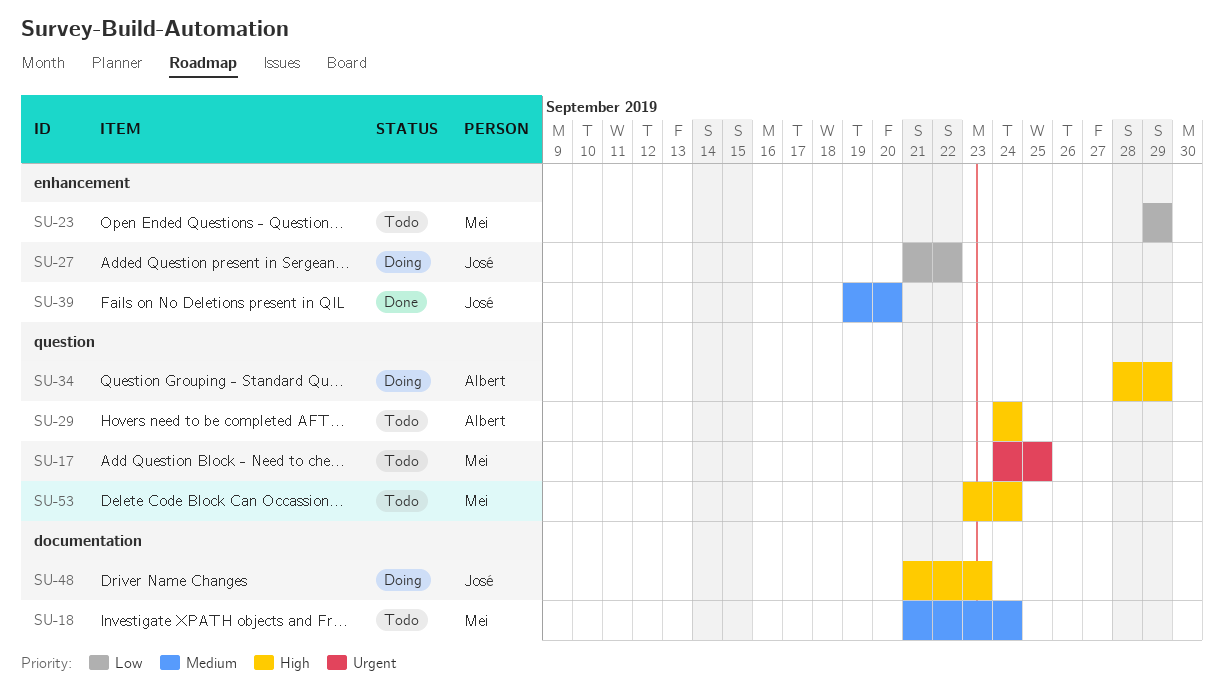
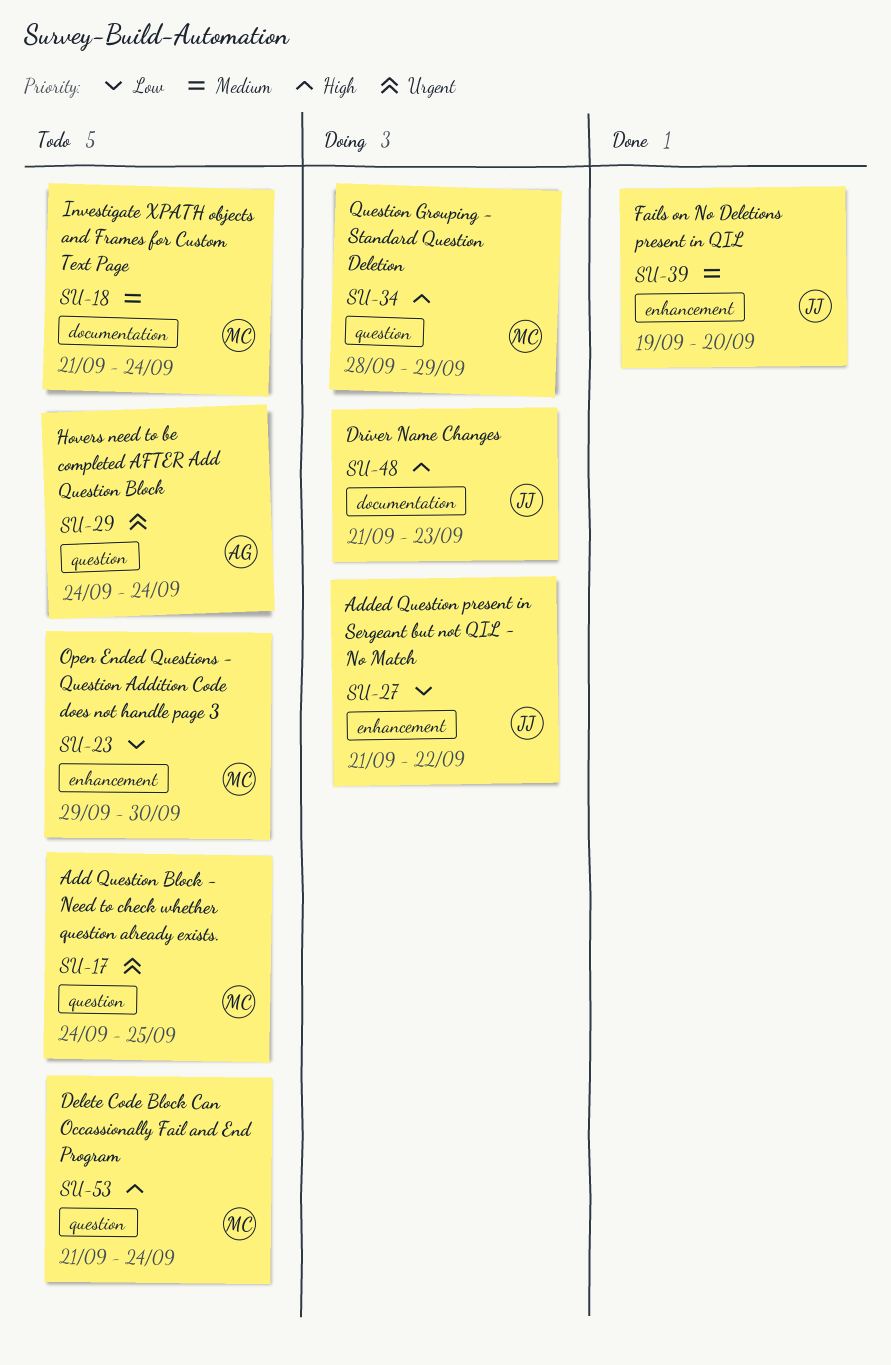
SU-23, due: Sep 29 -> Sep 30
SU-29, priority: High -> Urgent
SU-34, owner: Albert -> Mei
SU-53, start: Sep 23 -> Sep 21

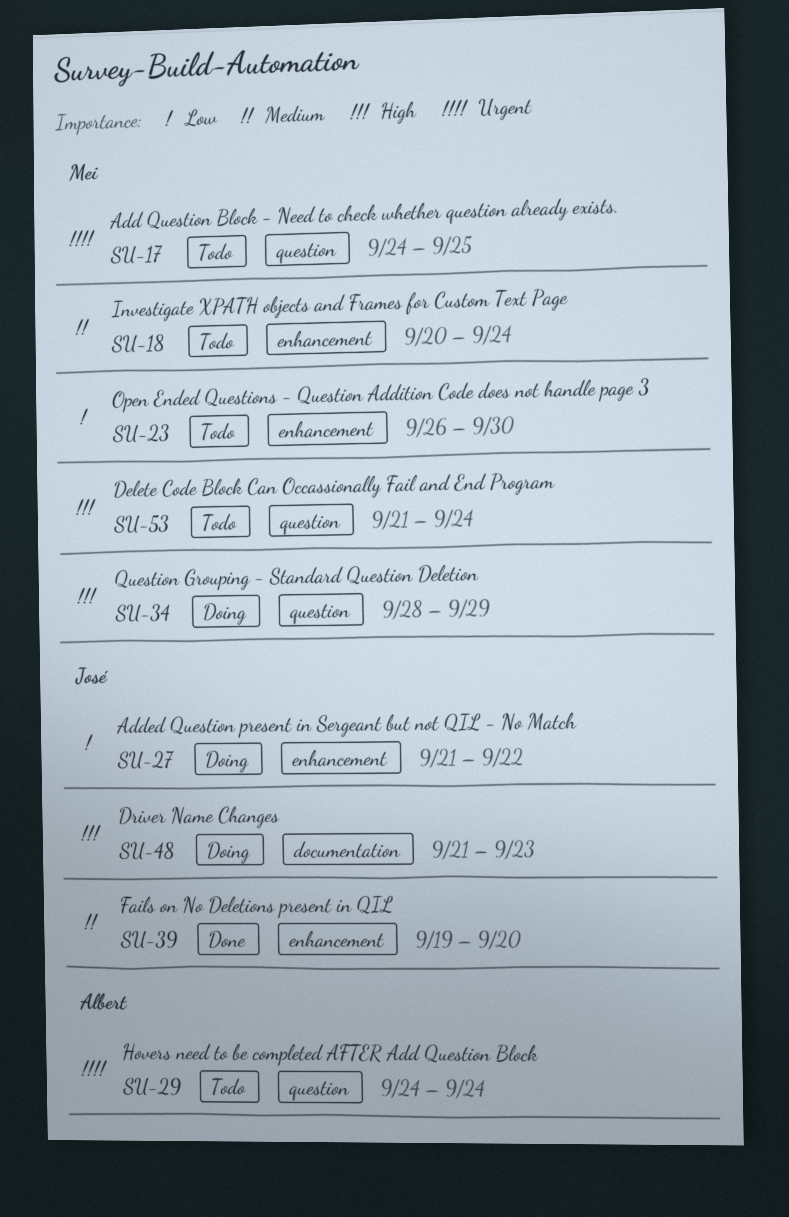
SU-18, label: documentation -> enhancement
SU-18, start: Sep 21 -> Sep 20
SU-23, start: Sep 29 -> Sep 26

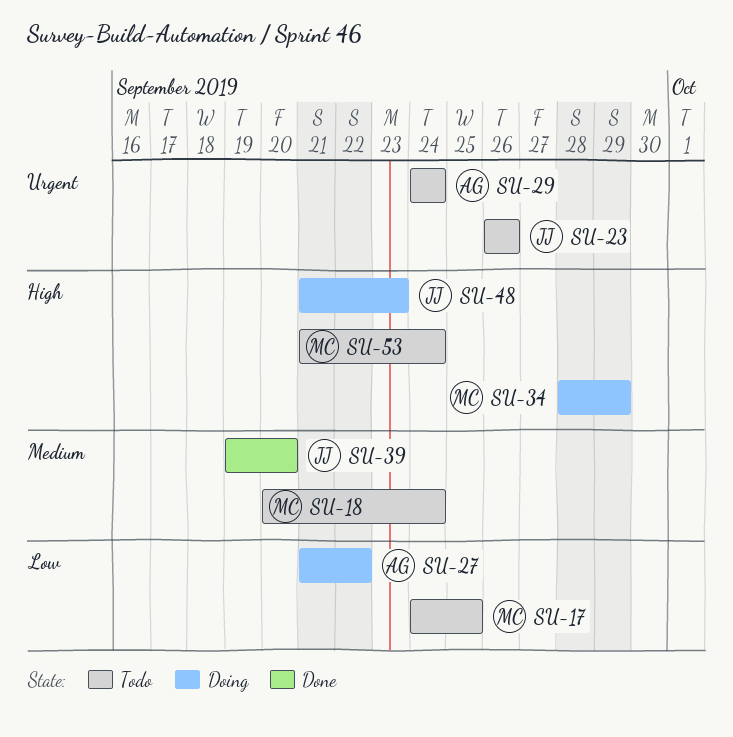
SU-17, priority: Urgent -> Low
SU-23, owner: Mei -> José
SU-23, priority: Low -> Urgent
SU-23, due: Sep 30 -> Sep 26
SU-27, owner: José -> Albert

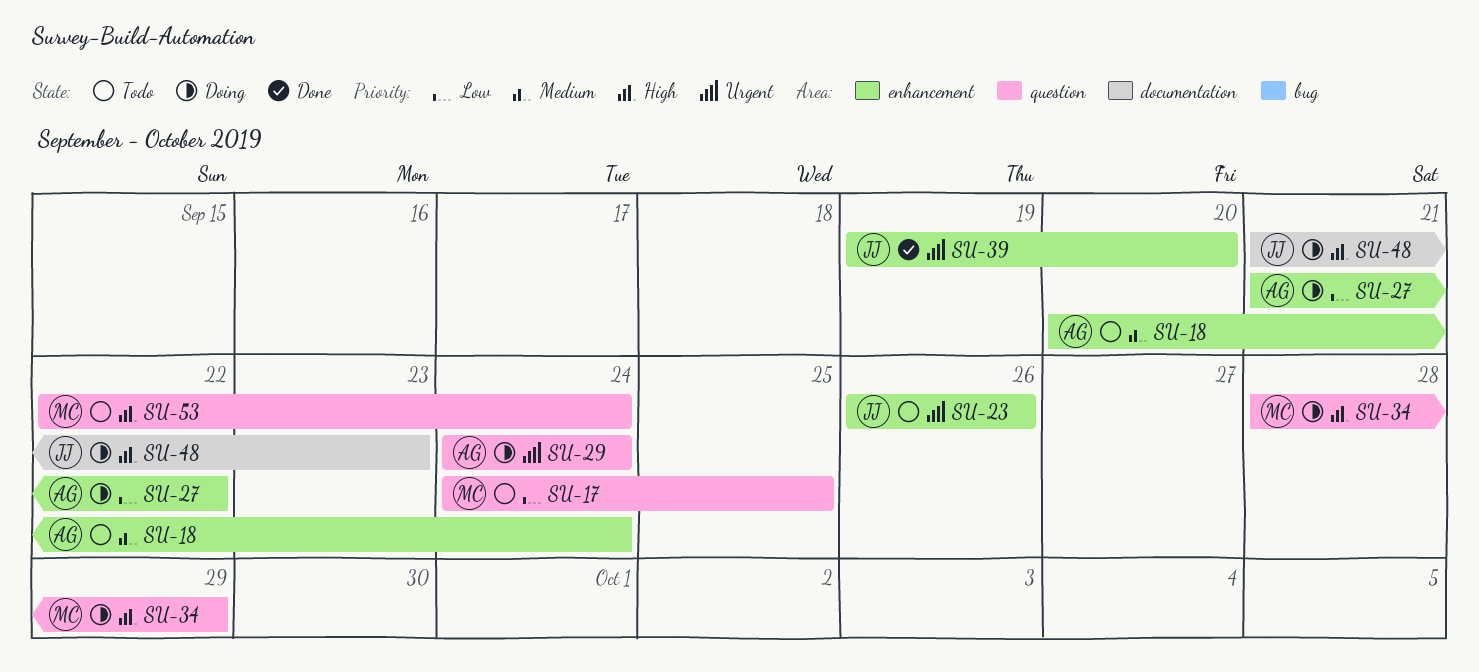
SU-18, owner: MC -> AG
SU-29, status: Todo -> Doing
SU-39, priority: Medium -> Urgent
SU-53, start: Sep 21 -> Sep 22

